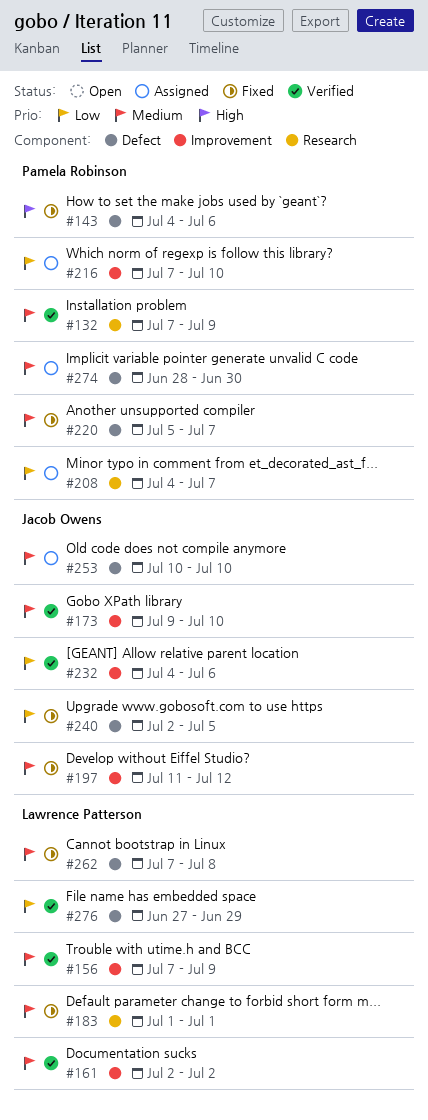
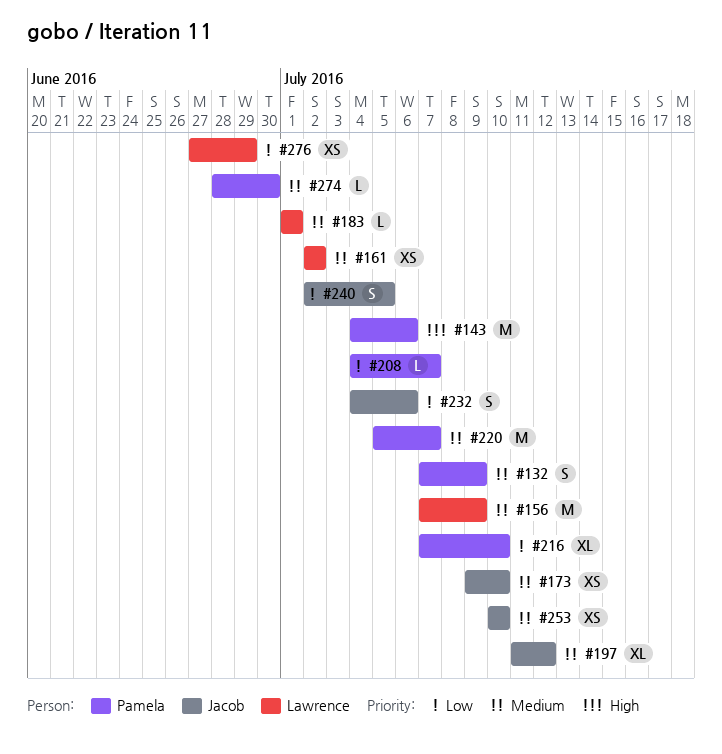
#262: present -> none

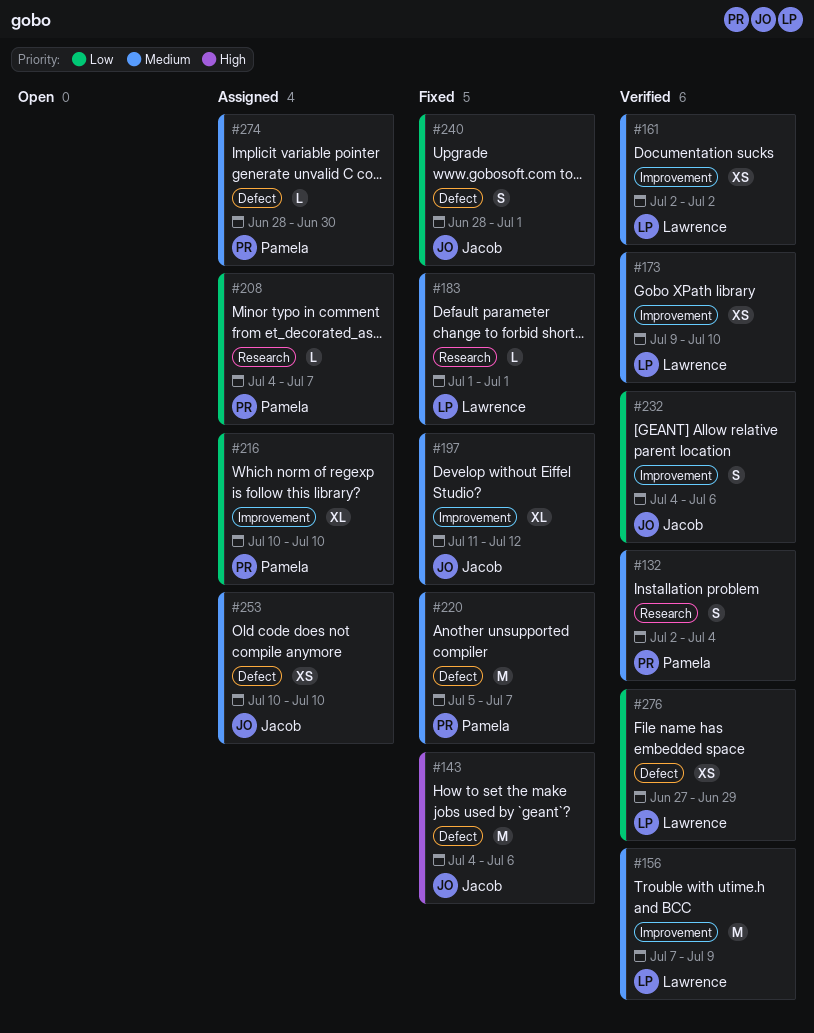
#132, start: Jul 7 -> Jul 2
#132, due: Jul 9 -> Jul 4
#143, owner: Pamela -> Jacob
#173, owner: Jacob -> Lawrence
#216, start: Jul 7 -> Jul 10
#240, start: Jul 2 -> Jun 28
#240, due: Jul 5 -> Jul 1

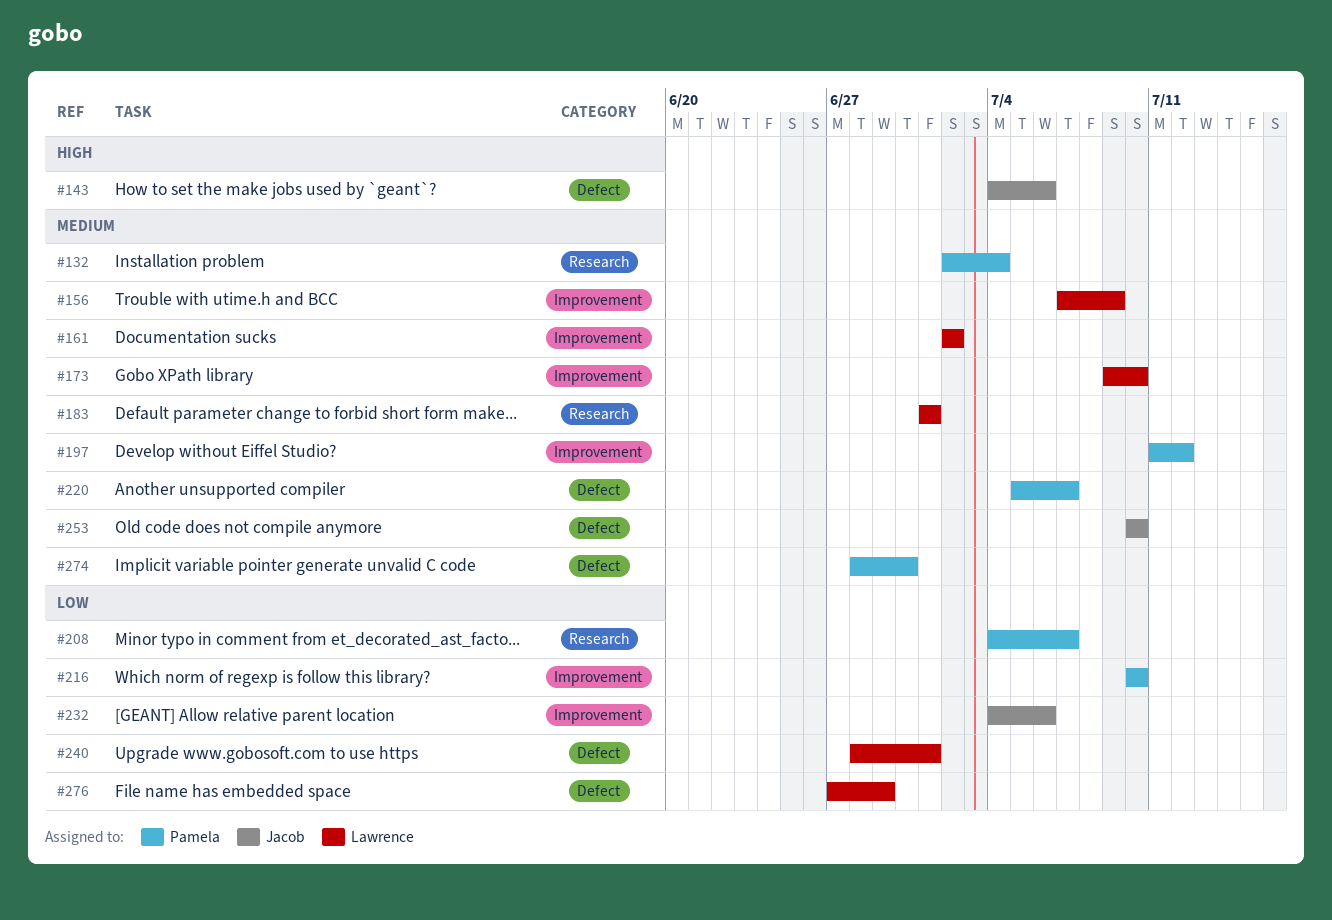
#197, owner: Jacob -> Pamela
#240, owner: Jacob -> Lawrence

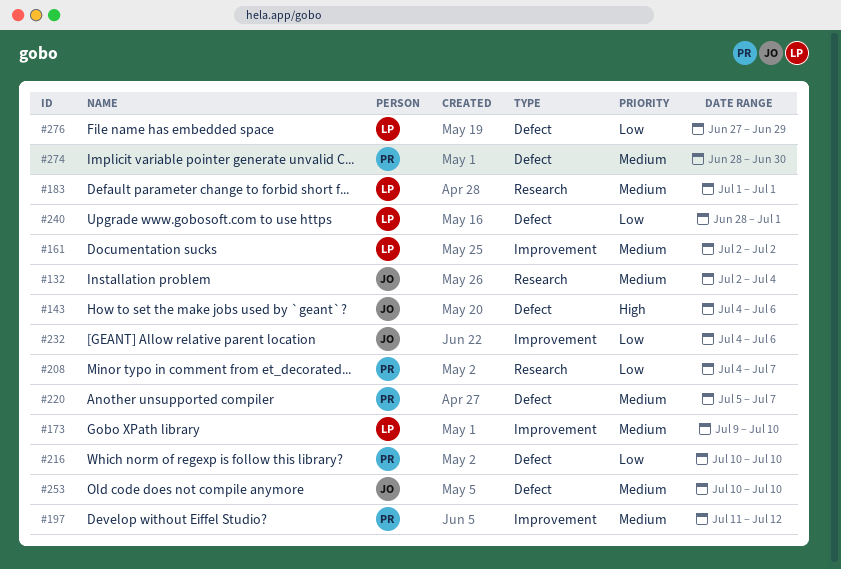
#132, owner: Pamela -> Jacob
#156: present -> none
#216, label: Improvement -> Defect

